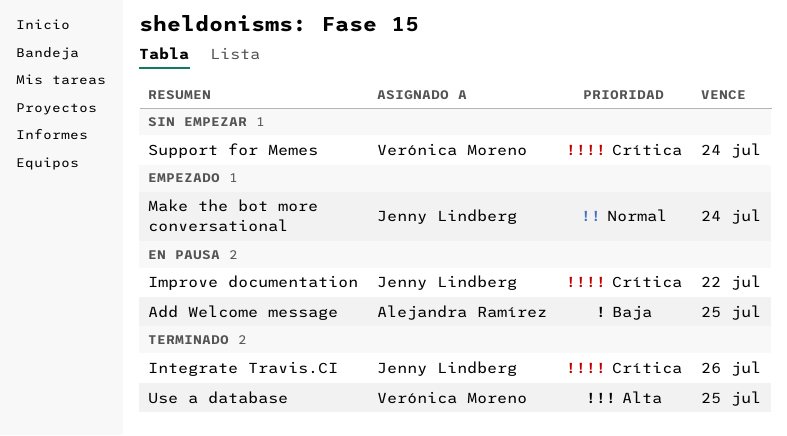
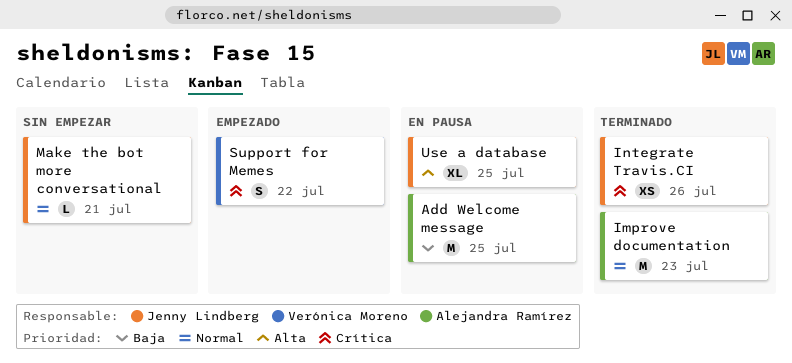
Improve documentation, status: En pausa -> Terminado
Improve documentation, owner: Jenny Lindberg -> Alejandra Ramírez
Improve documentation, priority: Crítica -> Normal
Improve documentation, due: Jul 22 -> Jul 23
Make the bot more conversational, status: Empezado -> Sin empezar
Make the bot more conversational, due: Jul 24 -> Jul 21
Support for Memes, status: Sin empezar -> Empezado
Support for Memes, due: Jul 24 -> Jul 22
Use a database, status: Terminado -> En pausa
Use a database, owner: Verónica Moreno -> Jenny Lindberg

